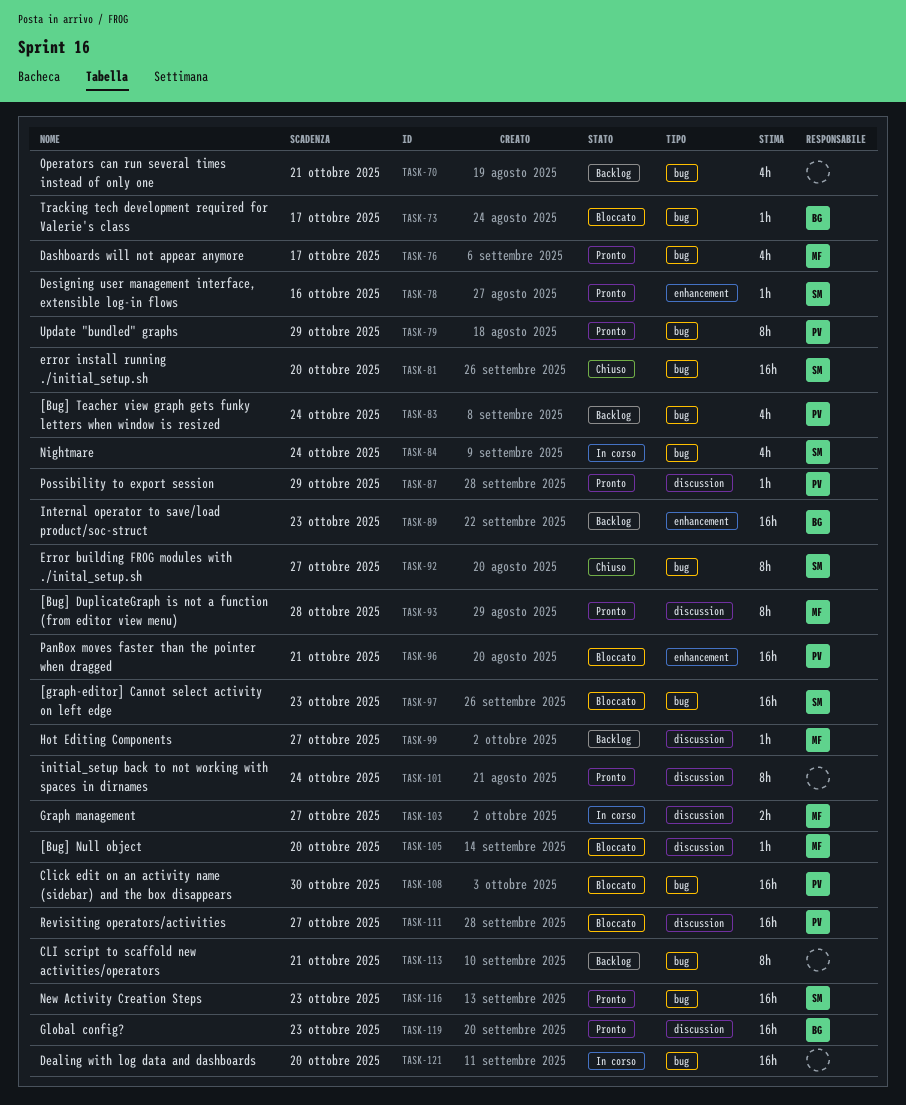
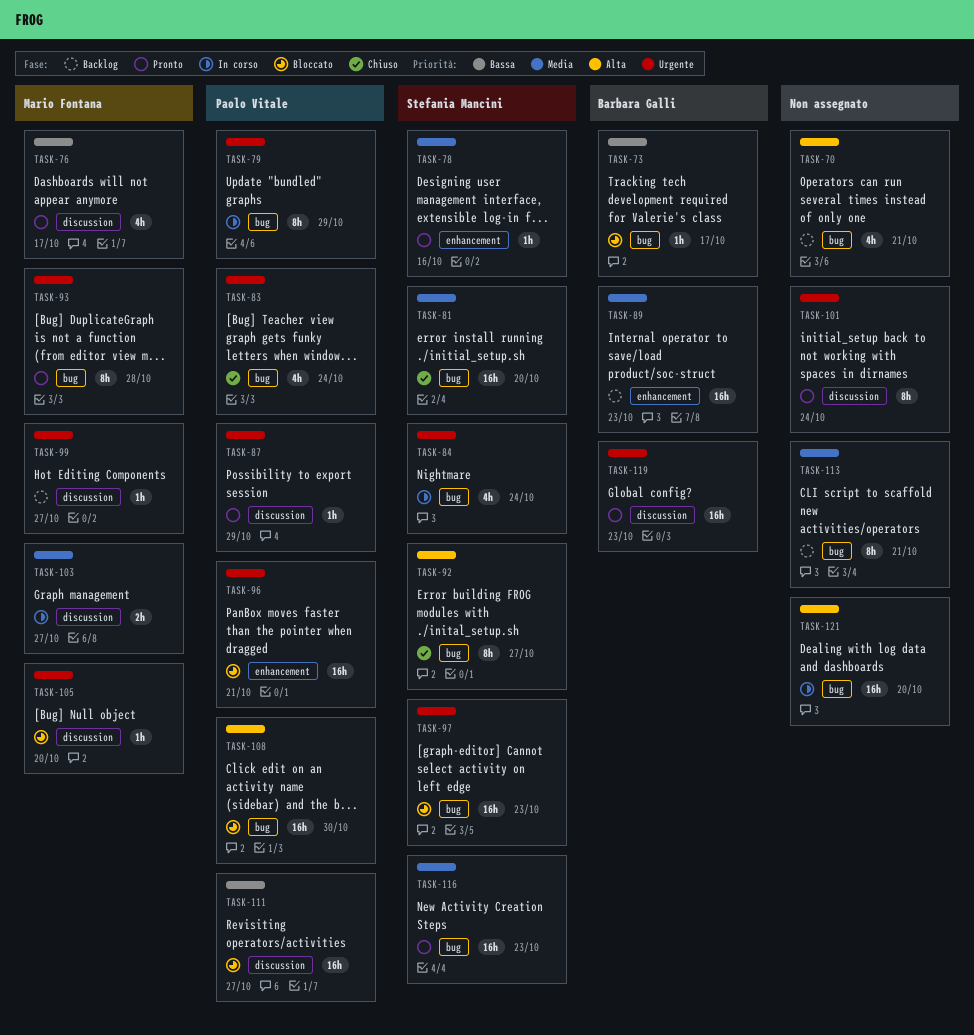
TASK-76, label: bug -> discussion
TASK-79, status: Pronto -> In corso
TASK-83, status: Backlog -> Chiuso
TASK-93, label: discussion -> bug

